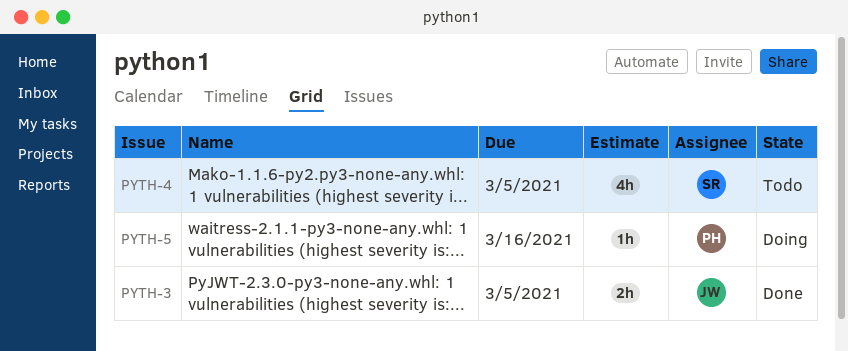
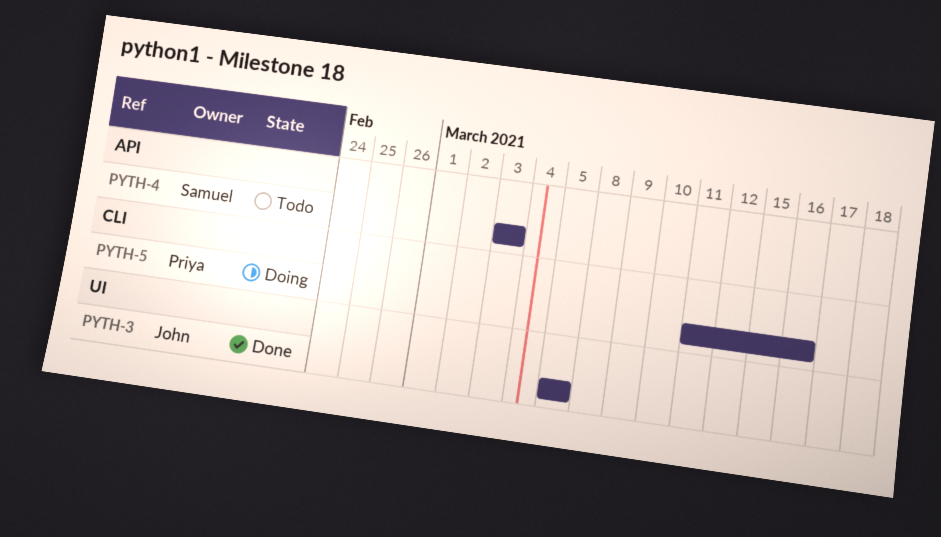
PYTH-4, due: Mar 5 -> Mar 3

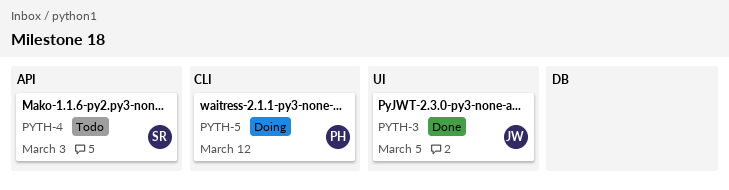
PYTH-5, due: Mar 16 -> Mar 12

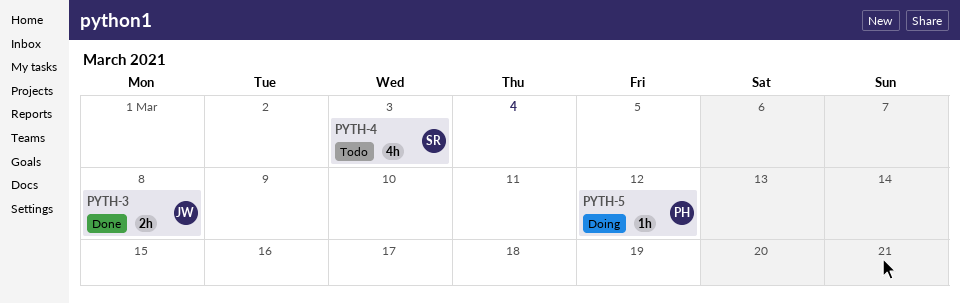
PYTH-3, due: Mar 5 -> Mar 8

